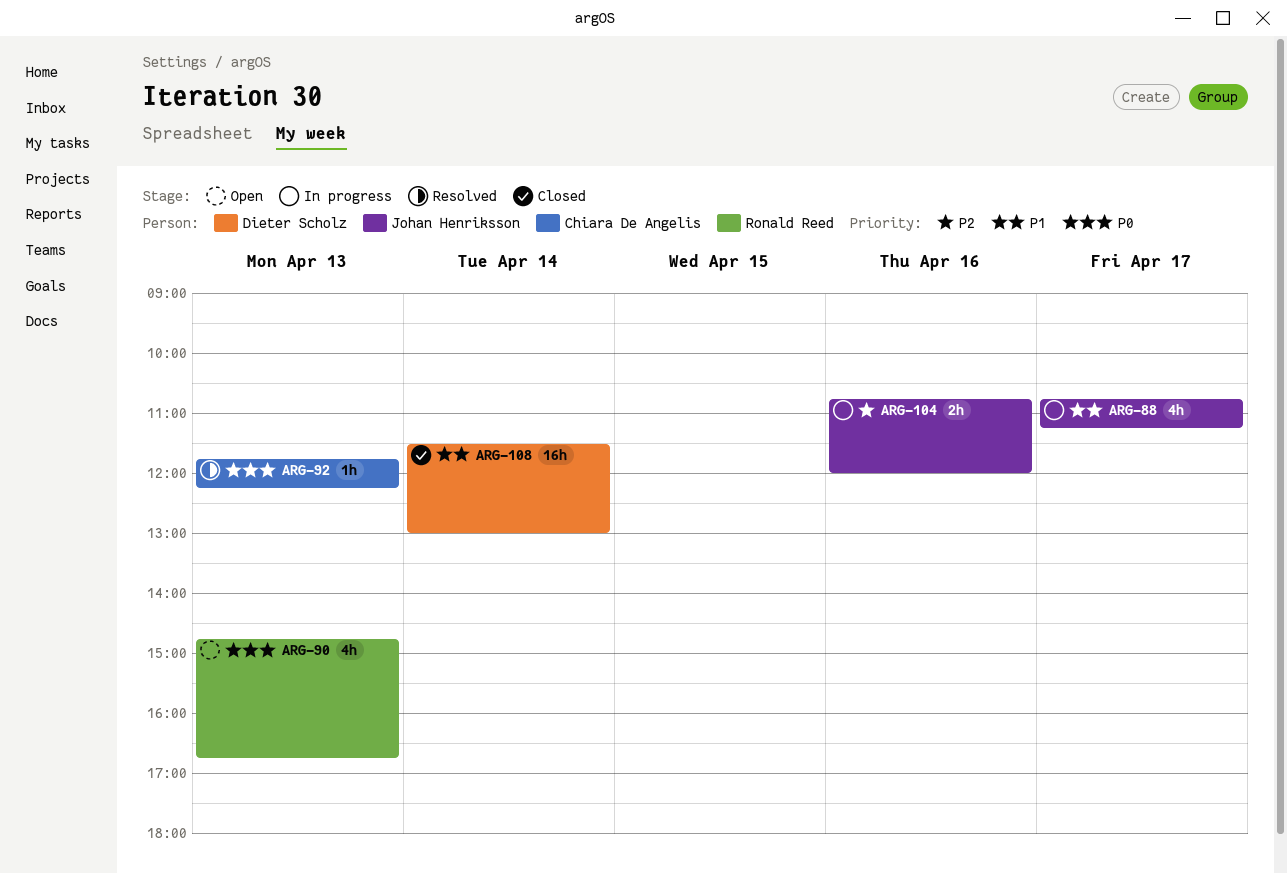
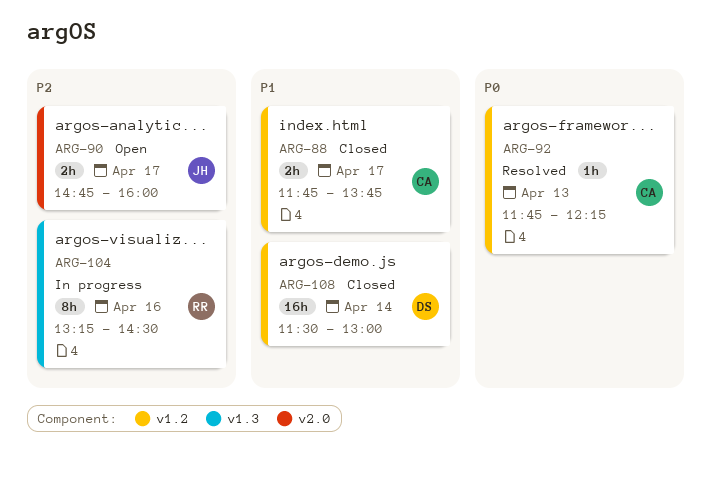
ARG-88, status: In progress -> Closed
ARG-88, owner: Johan Henriksson -> Chiara De Angelis
ARG-88, estimate: 4h -> 2h
ARG-88, begins: 10:45 -> 11:45
ARG-88, ends: 11:15 -> 13:45
ARG-90, owner: Ronald Reed -> Johan Henriksson
ARG-90, priority: P0 -> P2
ARG-90, estimate: 4h -> 2h
ARG-90, day: Apr 13 -> Apr 17
ARG-90, ends: 16:45 -> 16:00
ARG-104, owner: Johan Henriksson -> Ronald Reed
ARG-104, estimate: 2h -> 8h
ARG-104, begins: 10:45 -> 13:15
ARG-104, ends: 12:00 -> 14:30

